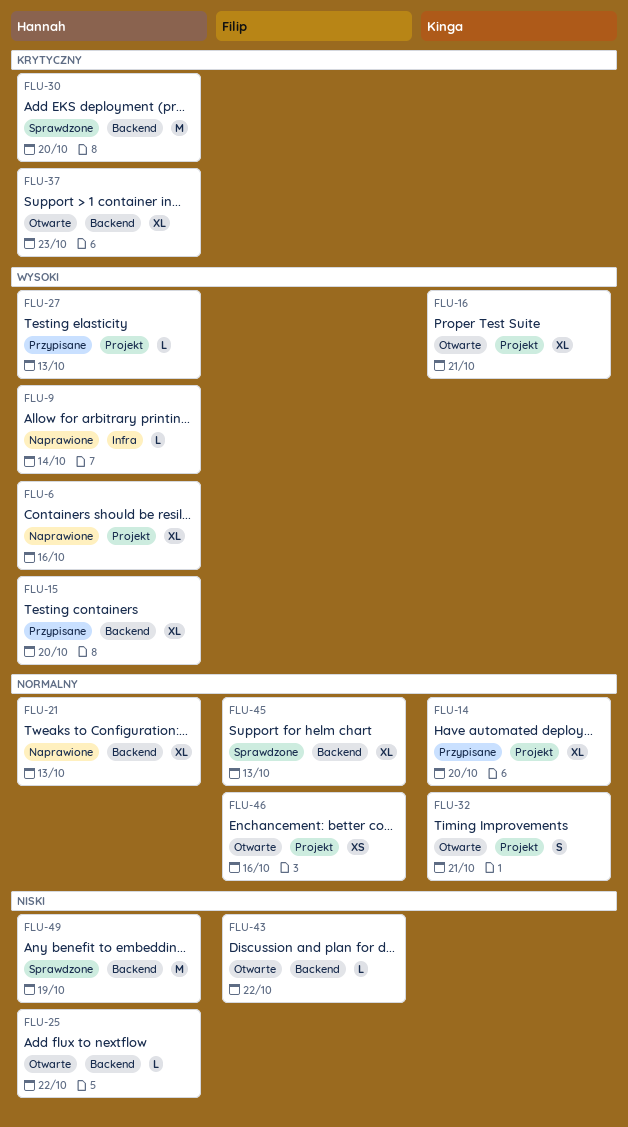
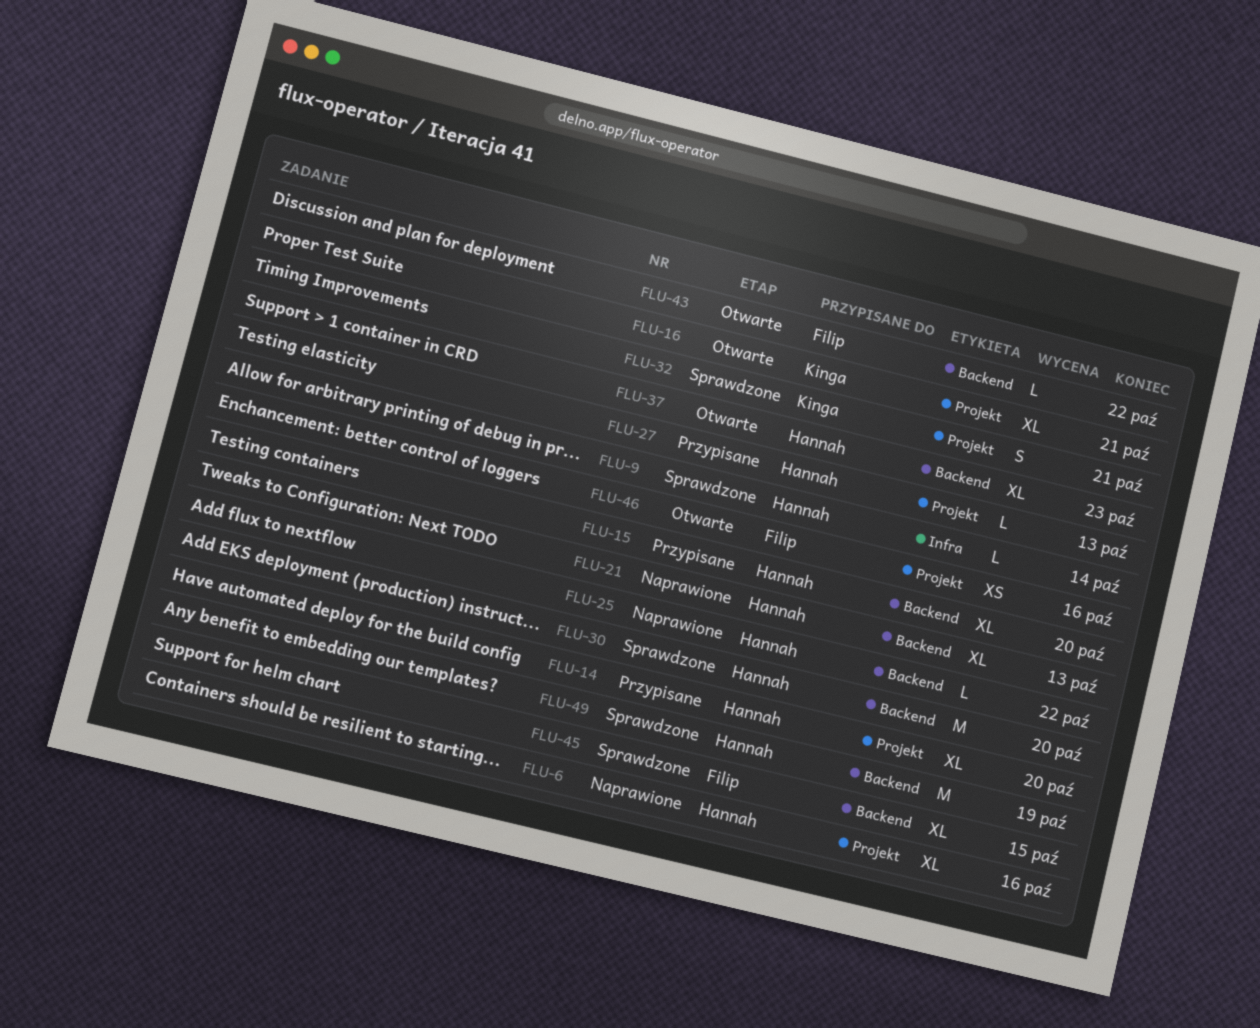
FLU-9, status: Naprawione -> Sprawdzone
FLU-14, owner: Kinga -> Hannah
FLU-25, status: Otwarte -> Naprawione
FLU-32, status: Otwarte -> Sprawdzone
FLU-45, due: Oct 13 -> Oct 15

